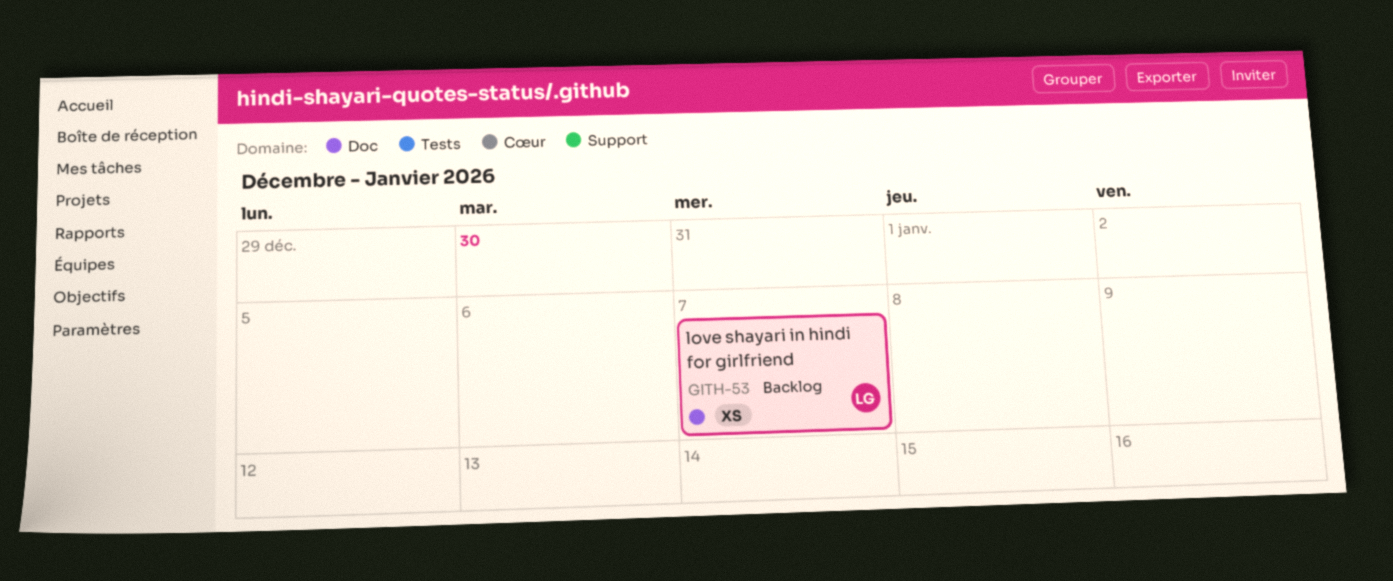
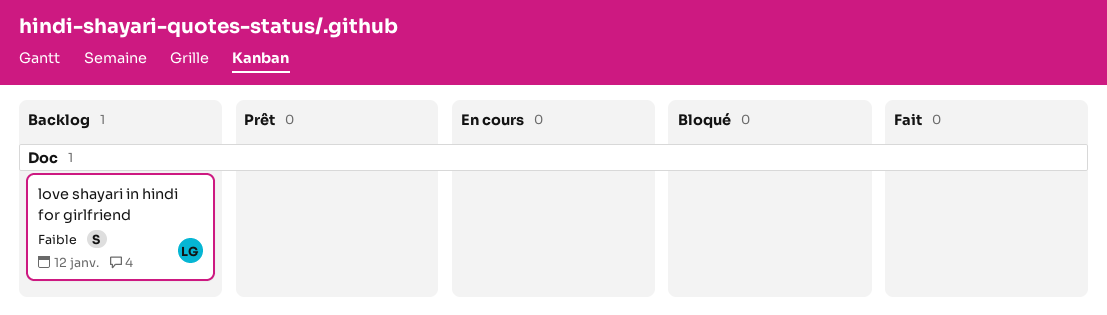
love shayari in hindi for girlfriend, estimate: XS -> S
love shayari in hindi for girlfriend, due: Jan 7 -> Jan 12

